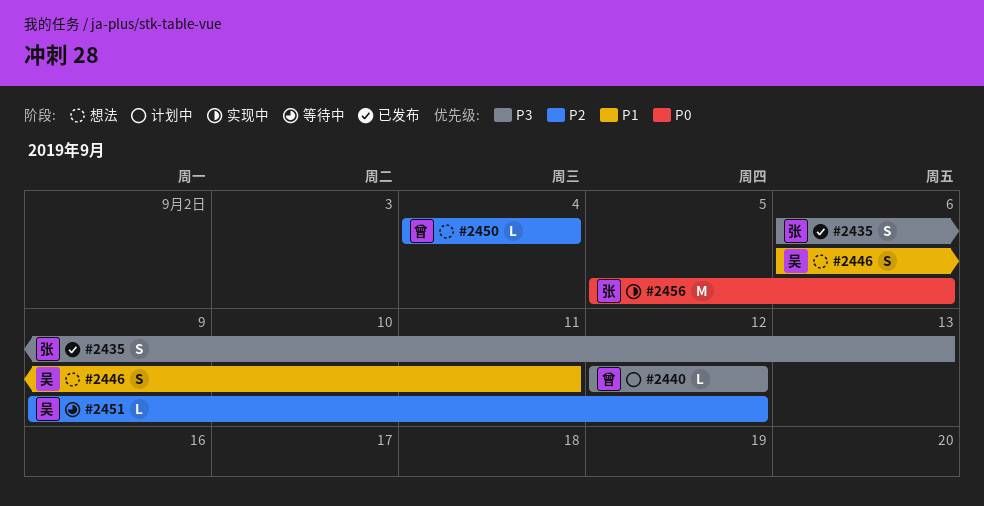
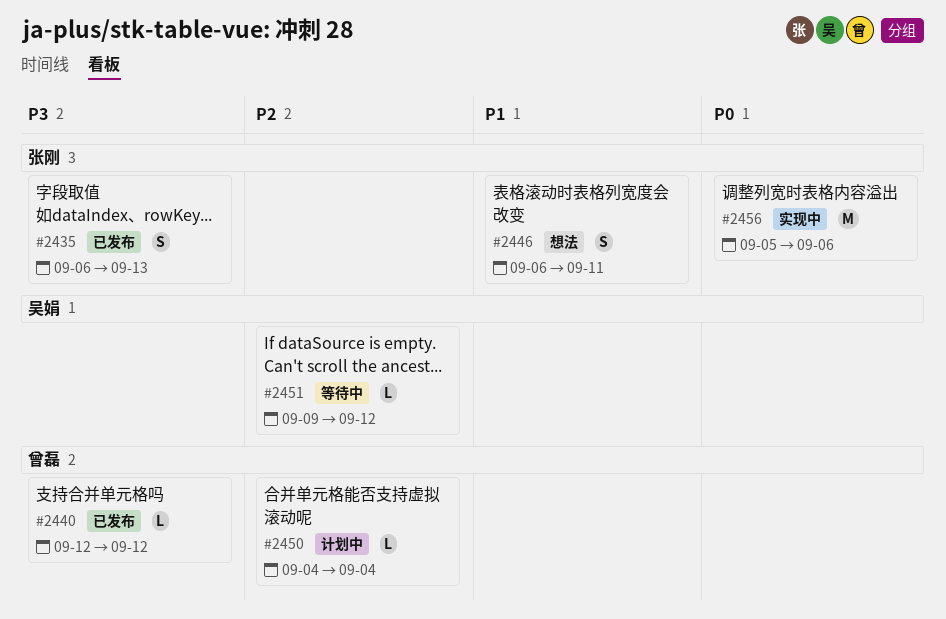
#2440, status: 计划中 -> 已发布
#2446, owner: 吴娟 -> 张刚
#2450, status: 想法 -> 计划中

